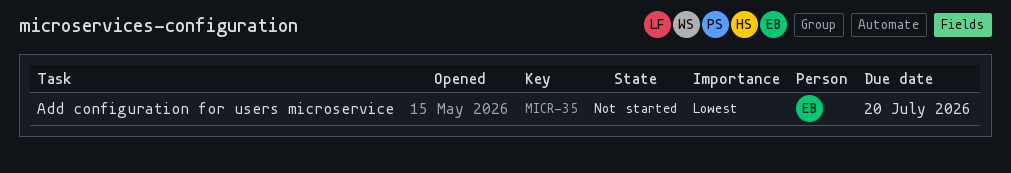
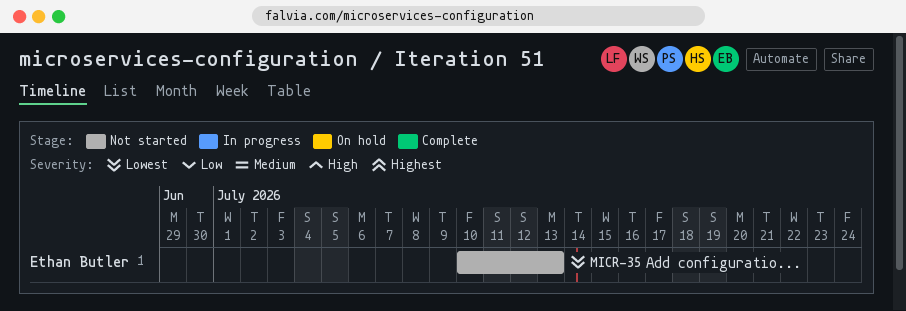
MICR-35, due: Jul 20 -> Jul 13

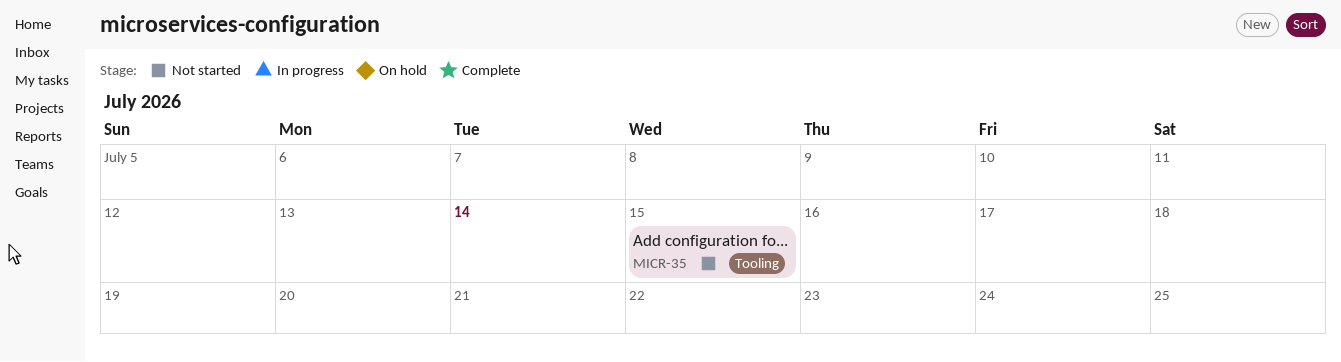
MICR-35, due: Jul 13 -> Jul 15

